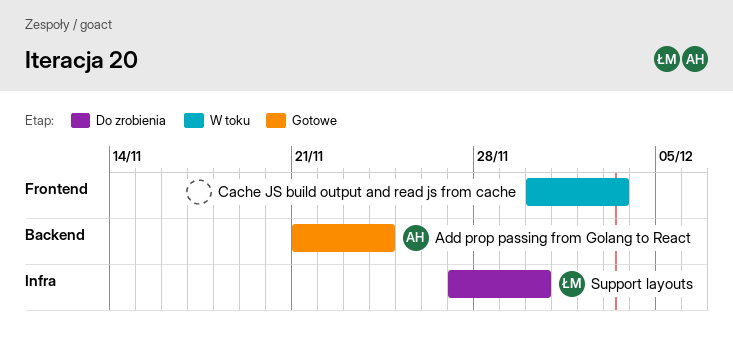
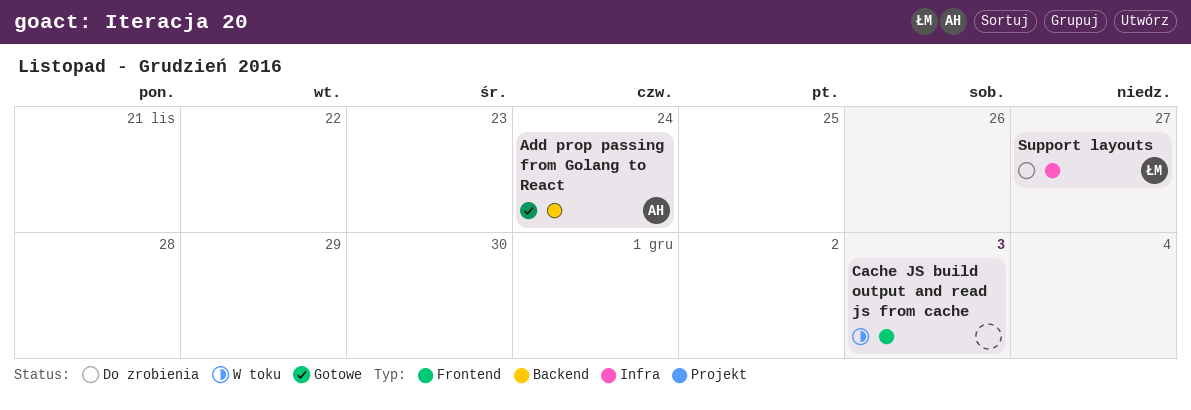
Support layouts, due: Nov 30 -> Nov 27

